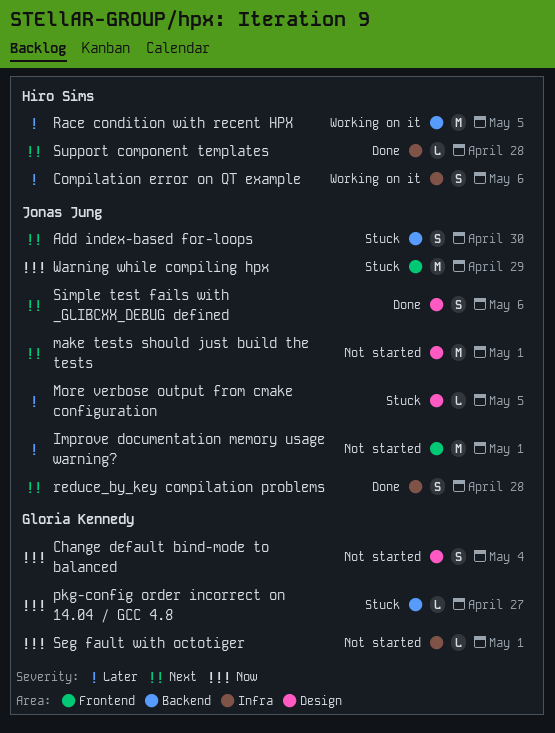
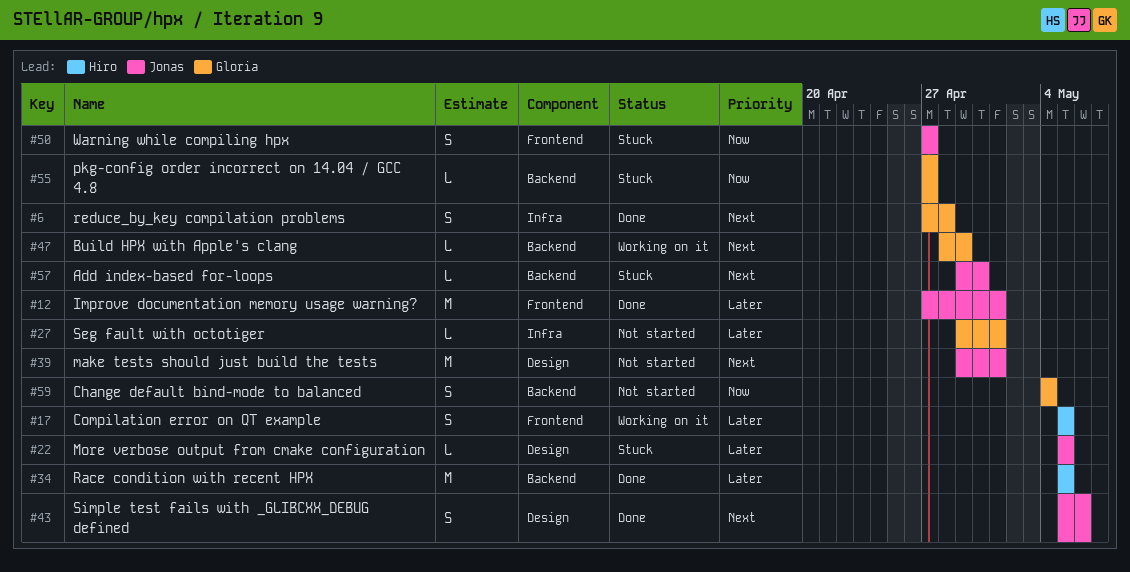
Add index-based for-loops, estimate: S -> L
Build HPX with Apple's clang: none -> present
Change default bind-mode to balanced, label: Design -> Backend
Compilation error on QT example, label: Infra -> Frontend
Compilation error on QT example, due: May 6 -> May 5
Improve documentation memory usage warning?, status: Not started -> Done
Race condition with recent HPX, status: Working on it -> Done
reduce_by_key compilation problems, owner: Jonas Jung -> Gloria Kennedy
Seg fault with octotiger, priority: Now -> Later
Support component templates: present -> none
Warning while compiling hpx, estimate: M -> S
Warning while compiling hpx, due: Apr 29 -> Apr 27

